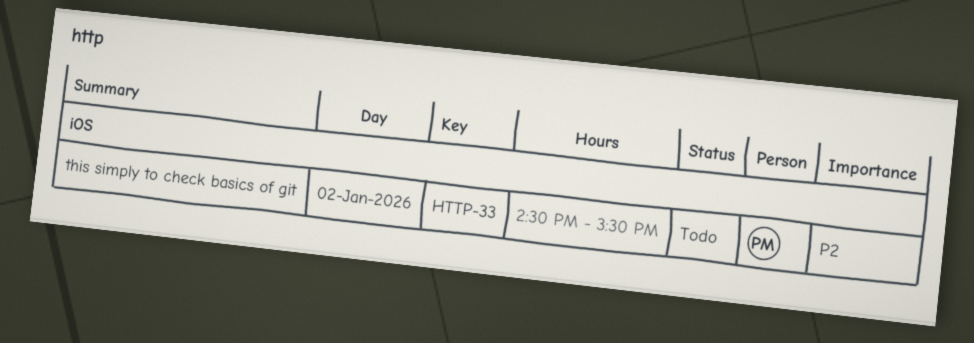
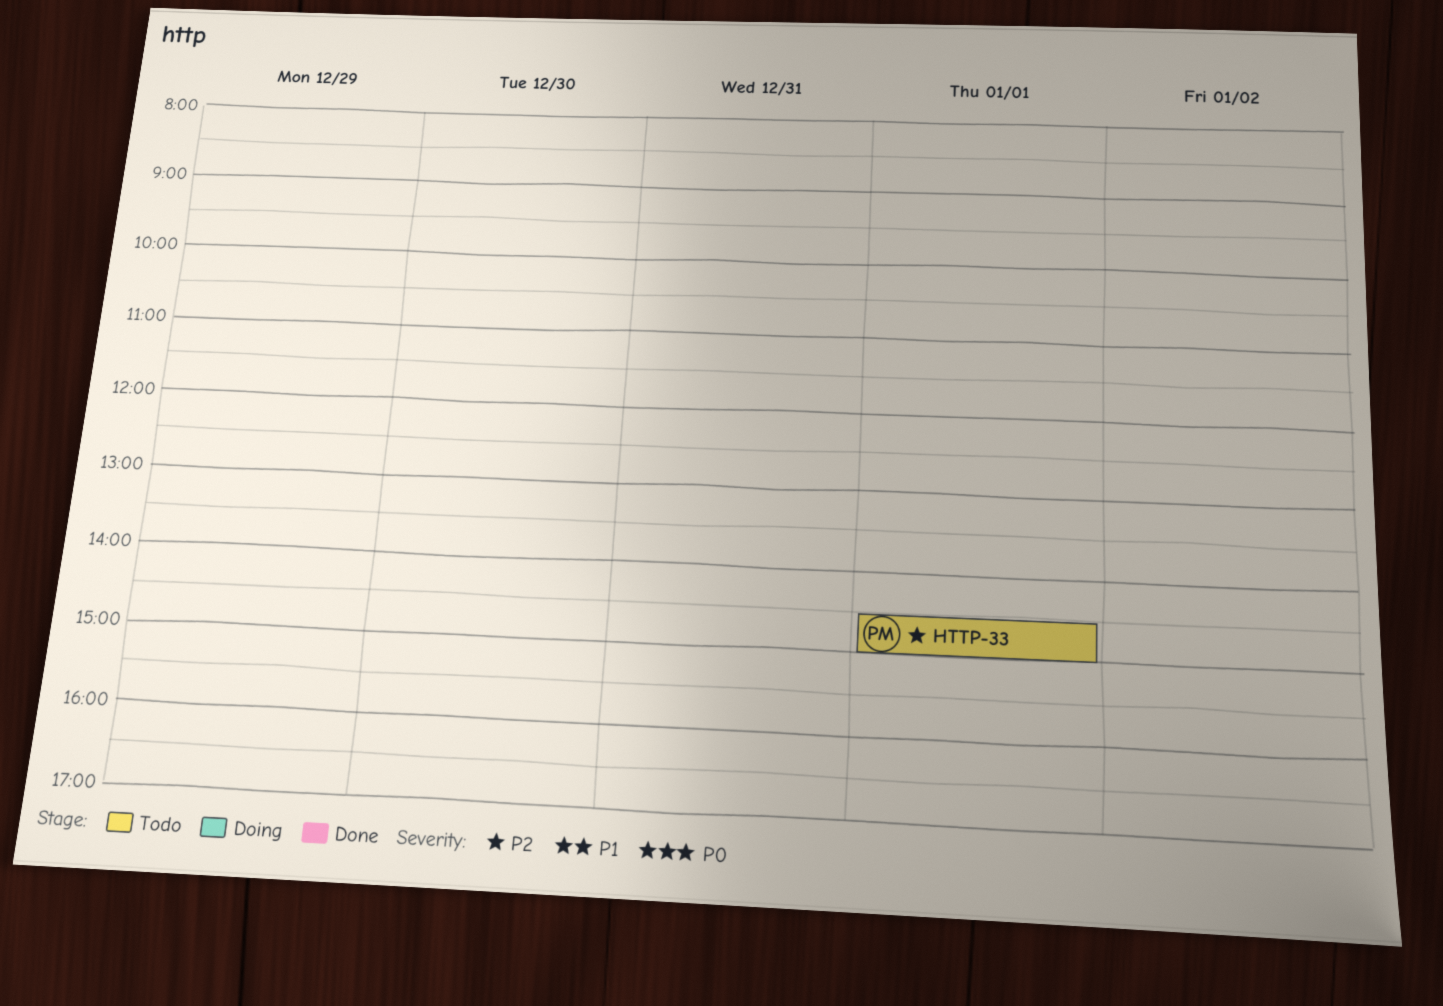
HTTP-33, day: Jan 2 -> Jan 1
HTTP-33, ends: 15:30 -> 15:00

